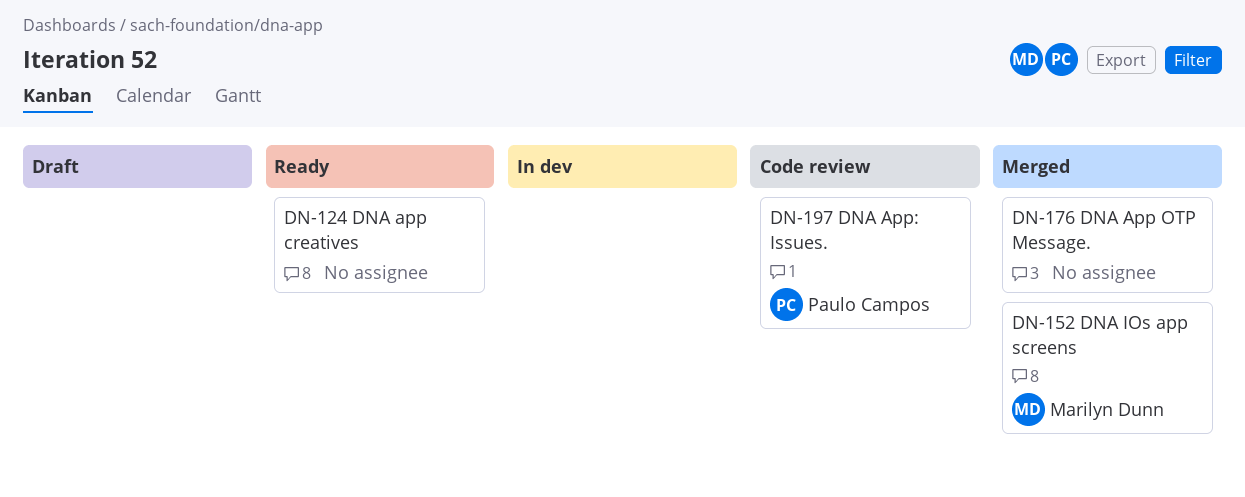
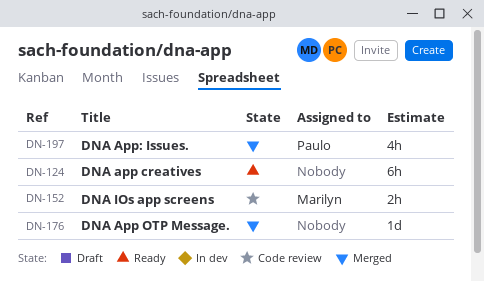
DN-152, status: Merged -> Code review
DN-197, status: Code review -> Merged

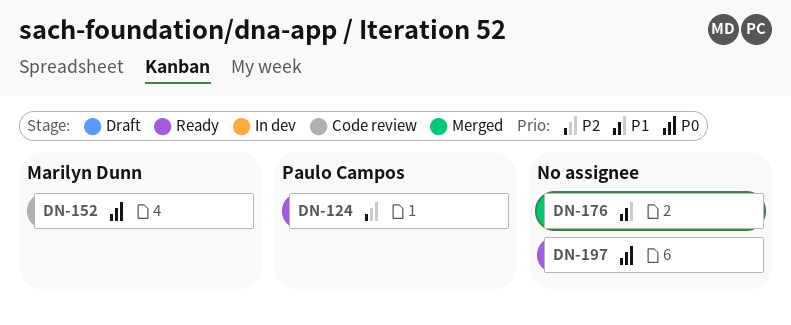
DN-124, owner: none -> Paulo Campos
DN-197, status: Merged -> Ready
DN-197, owner: Paulo Campos -> none

